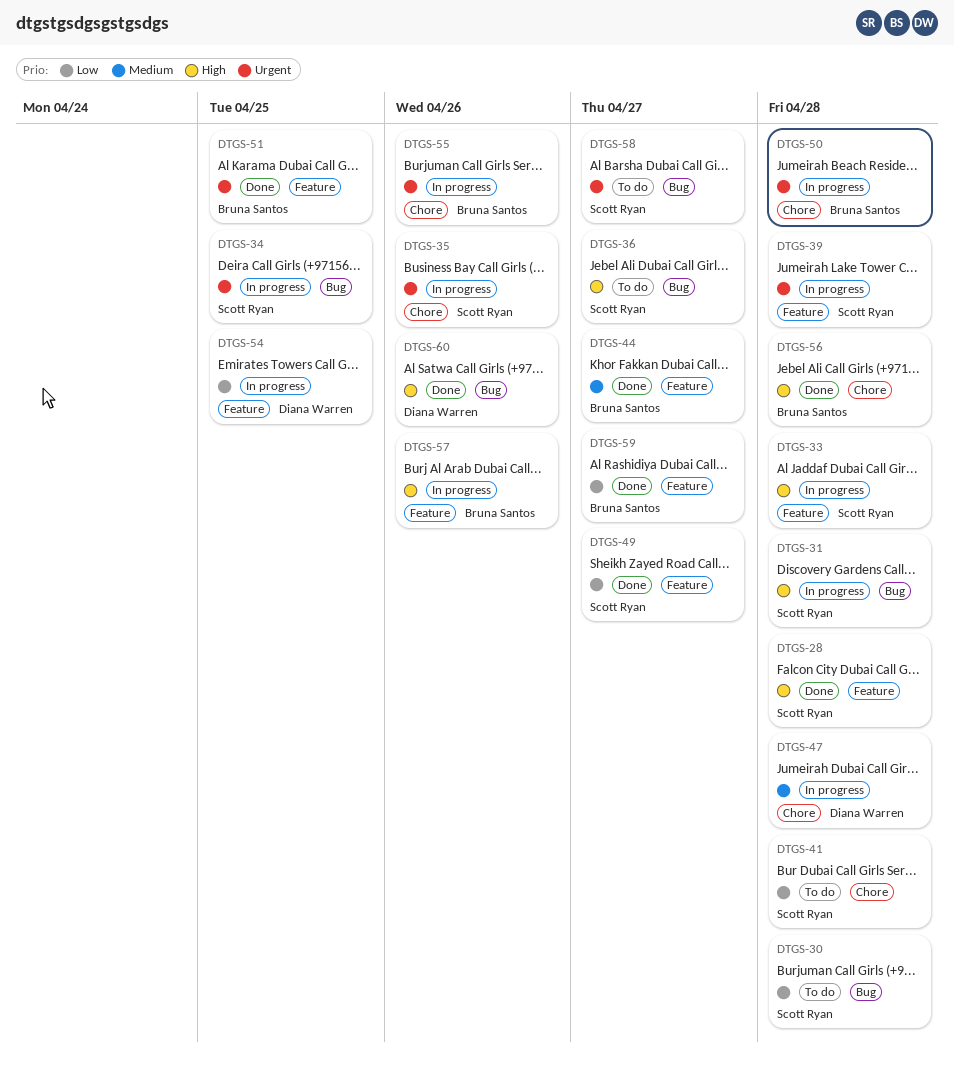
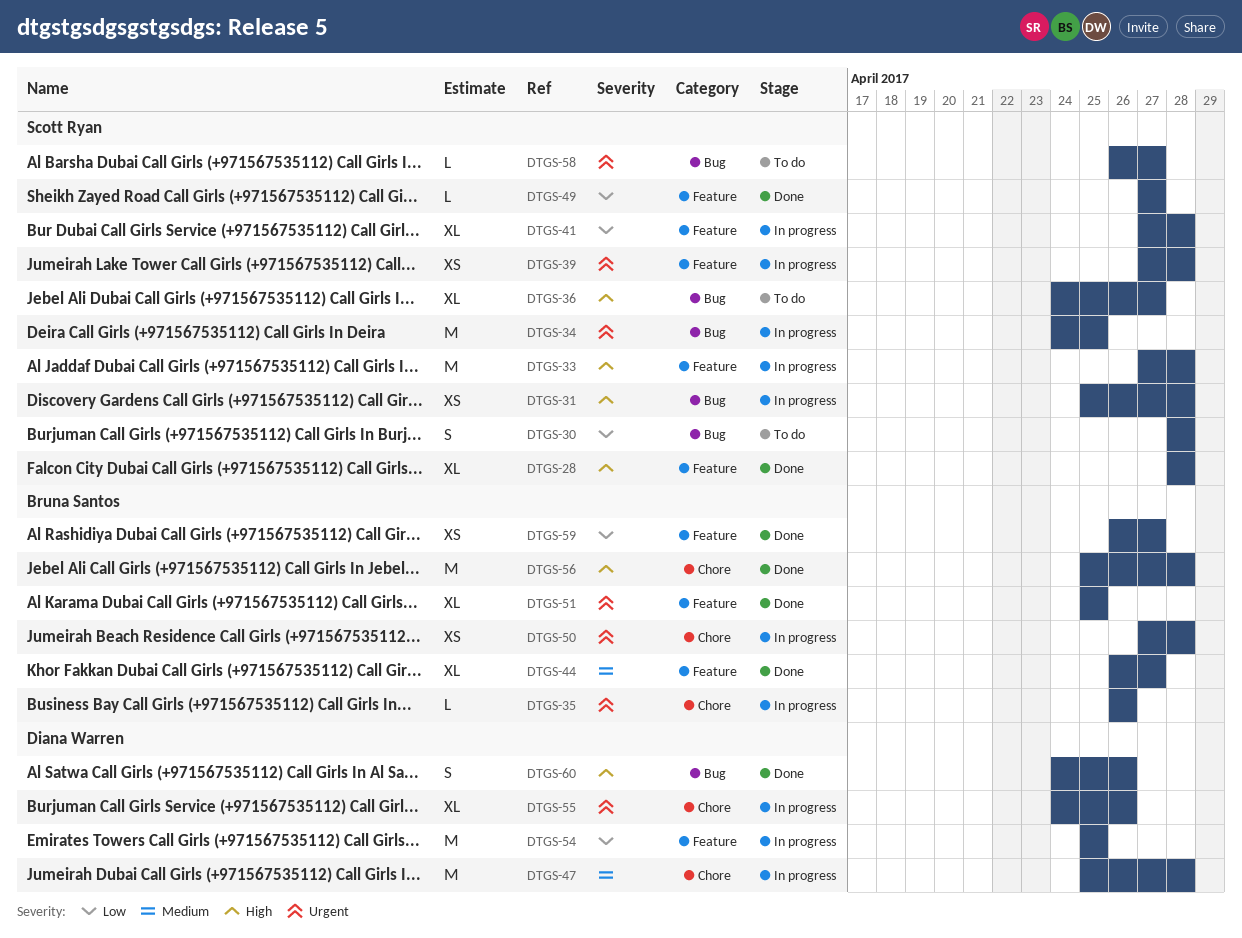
DTGS-35, owner: Scott Ryan -> Bruna Santos
DTGS-41, status: To do -> In progress
DTGS-41, label: Chore -> Feature
DTGS-55, owner: Bruna Santos -> Diana Warren
DTGS-57: present -> none

